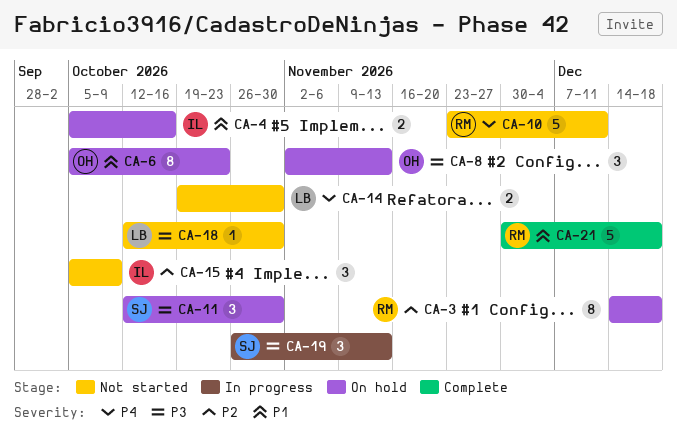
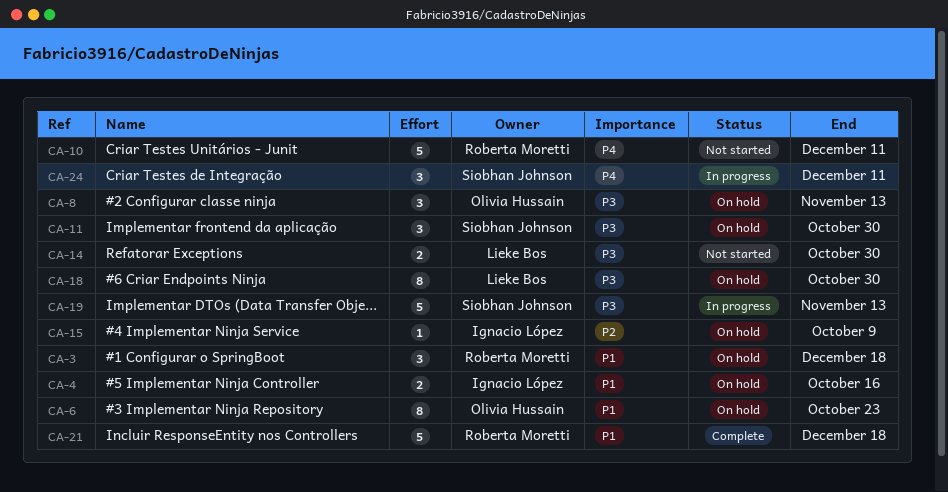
CA-3, priority: P2 -> P1
CA-3, estimate: 8 -> 3
CA-14, priority: P4 -> P3
CA-15, status: Not started -> On hold
CA-15, estimate: 3 -> 1
CA-18, status: Not started -> On hold
CA-18, estimate: 1 -> 8
CA-19, estimate: 3 -> 5
CA-24: none -> present

